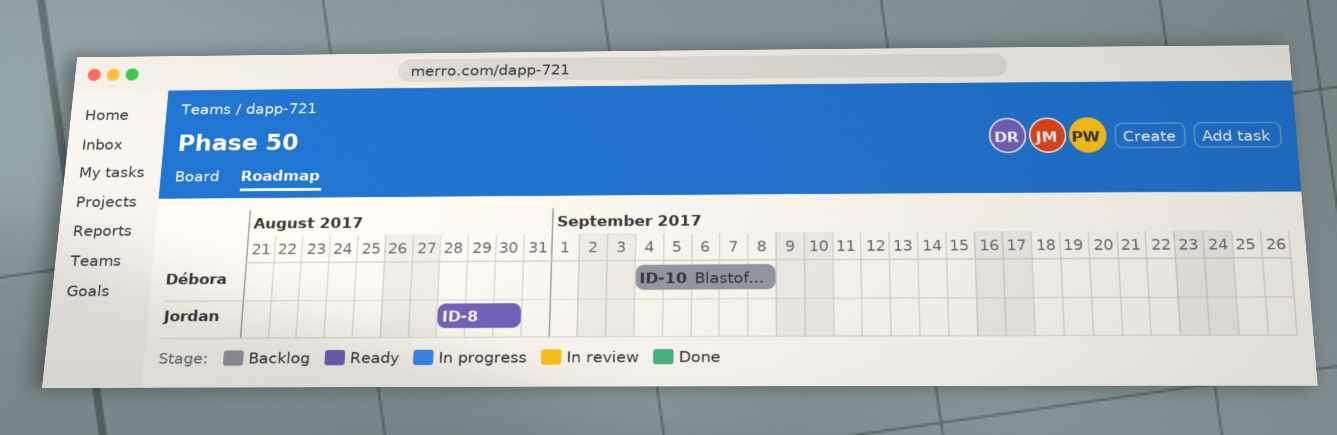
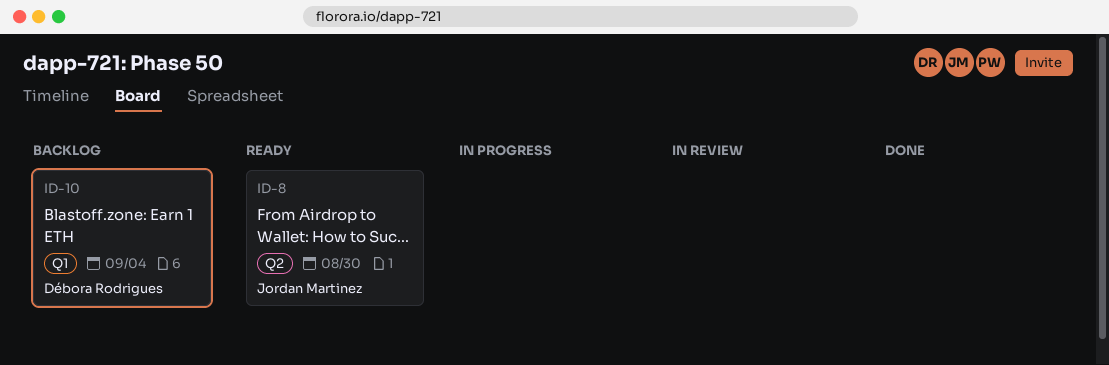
ID-10, due: Sep 8 -> Sep 4

